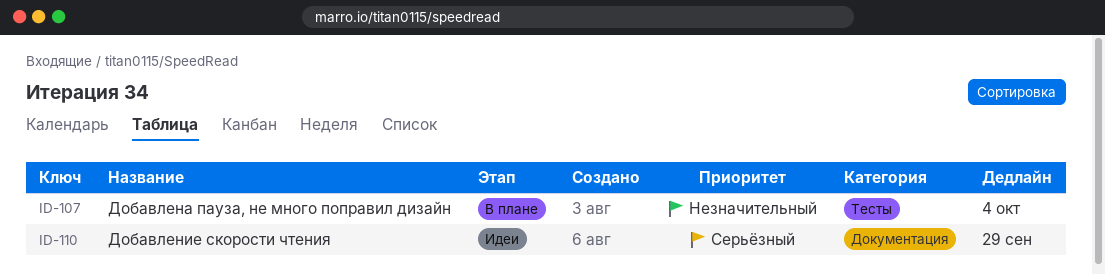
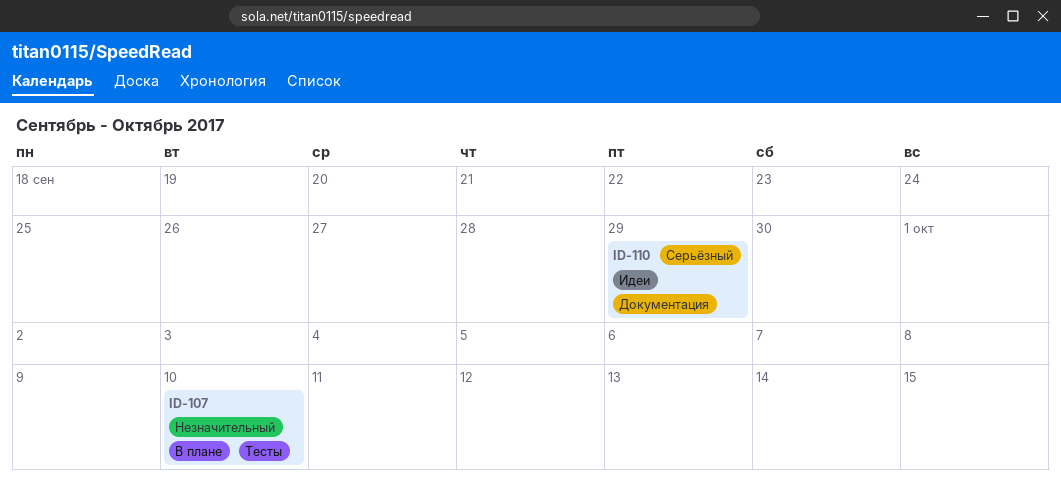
ID-107, due: Oct 4 -> Oct 10

